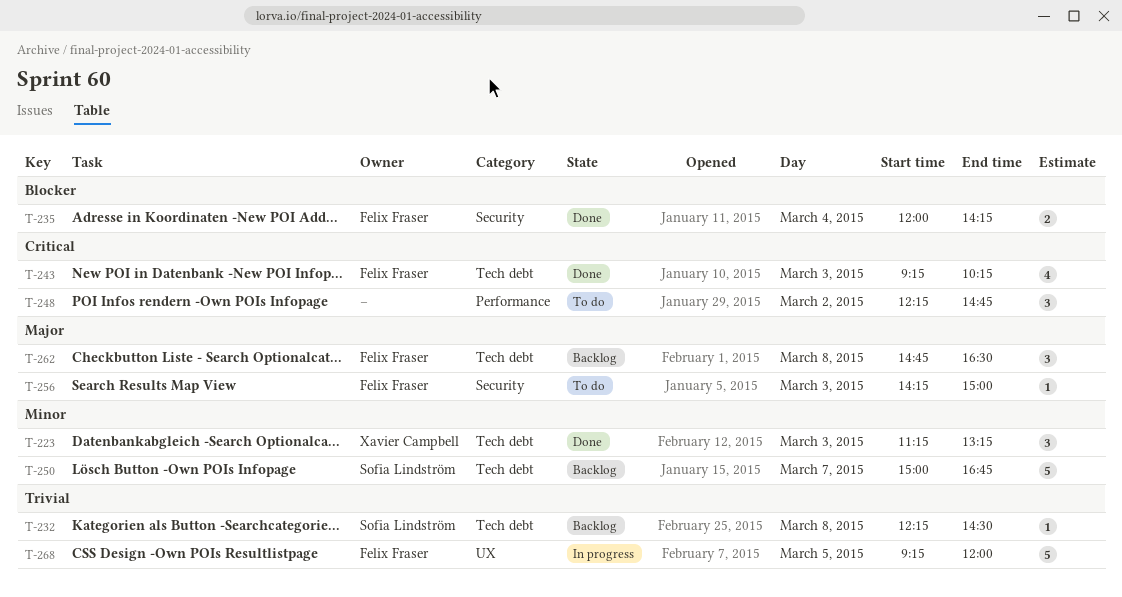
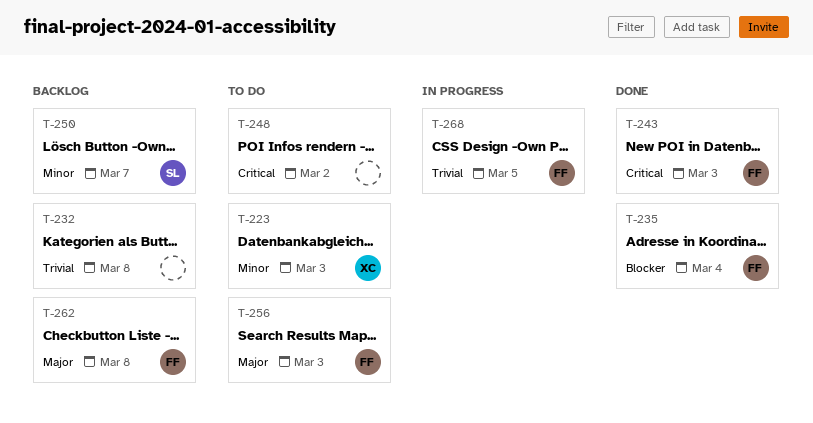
T-223, status: Done -> To do
T-232, owner: Sofia Lindström -> none

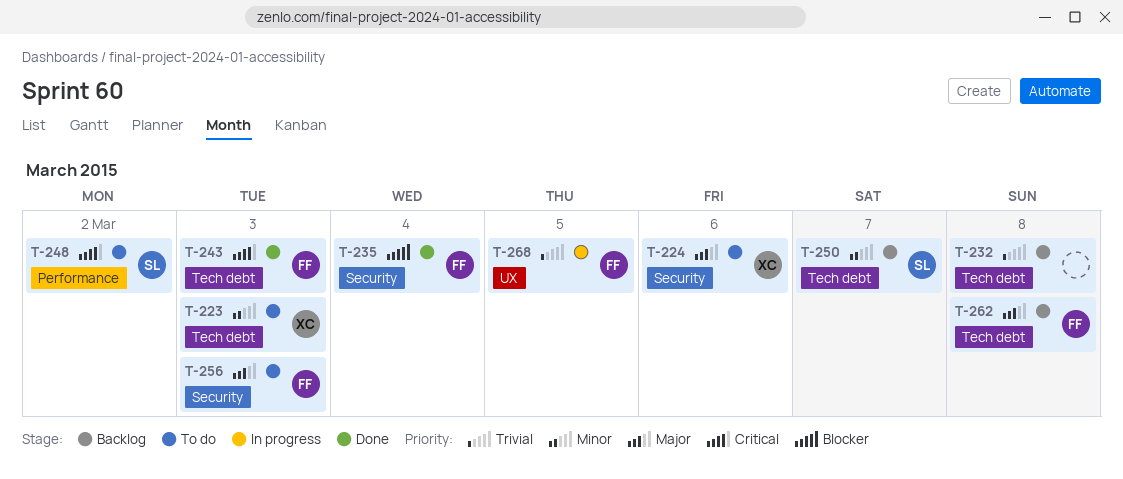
T-224: none -> present
T-248, owner: none -> SL

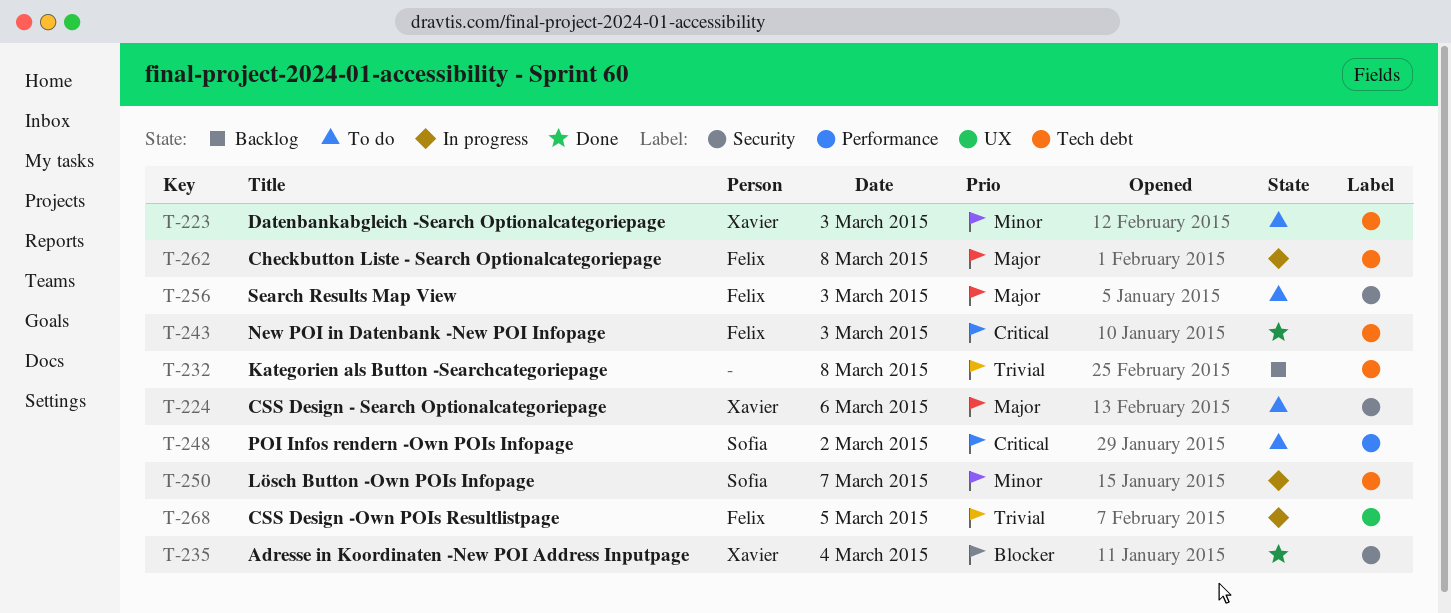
T-235, owner: Felix -> Xavier
T-250, status: Backlog -> In progress
T-262, status: Backlog -> In progress

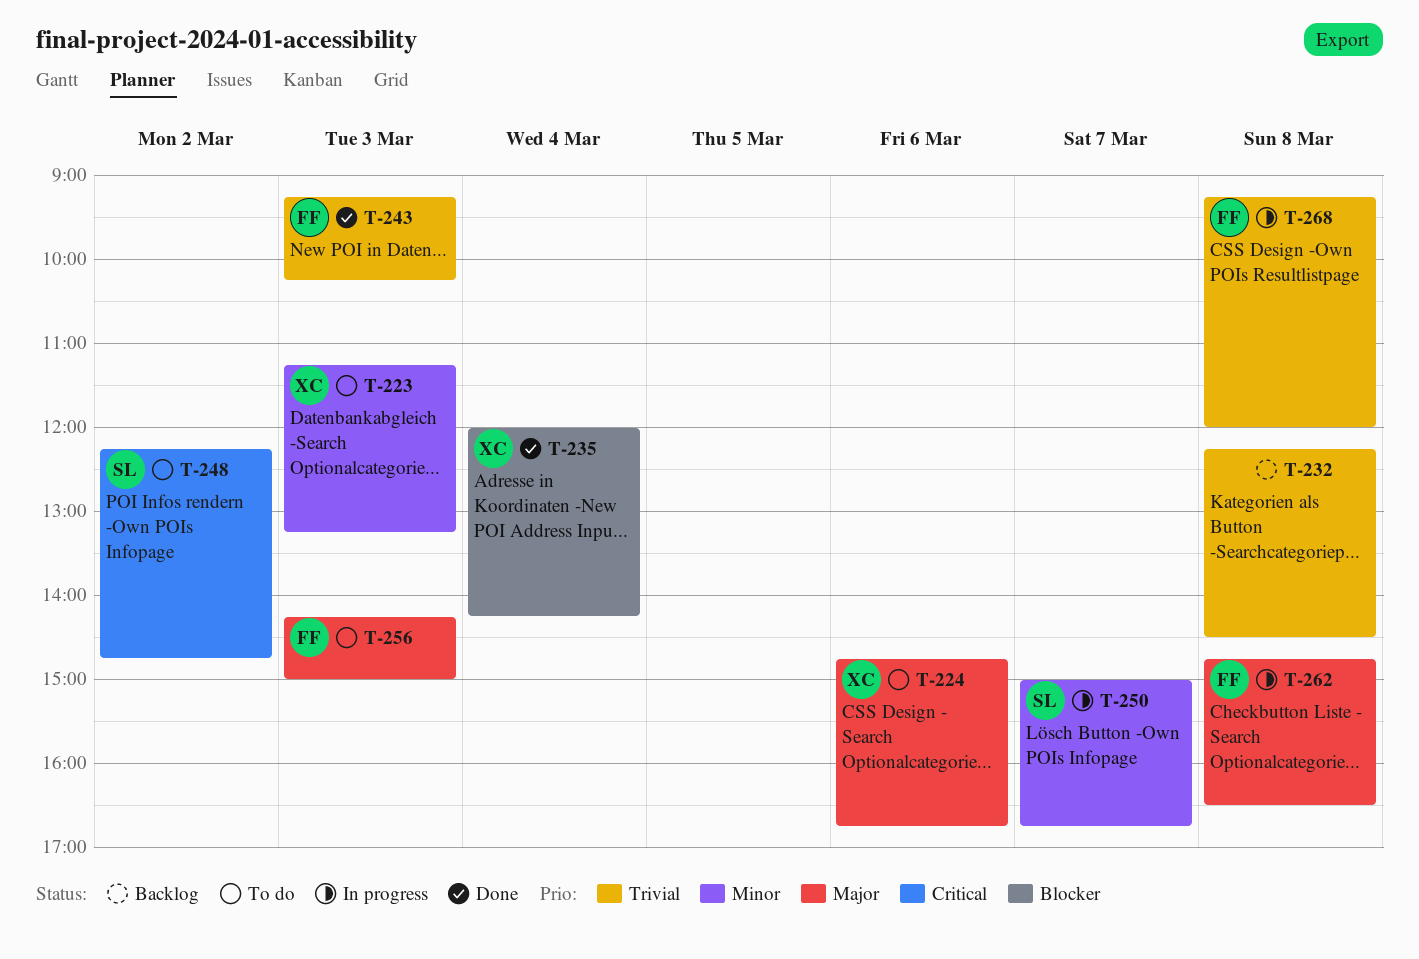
T-243, priority: Critical -> Trivial
T-268, day: Mar 5 -> Mar 8

